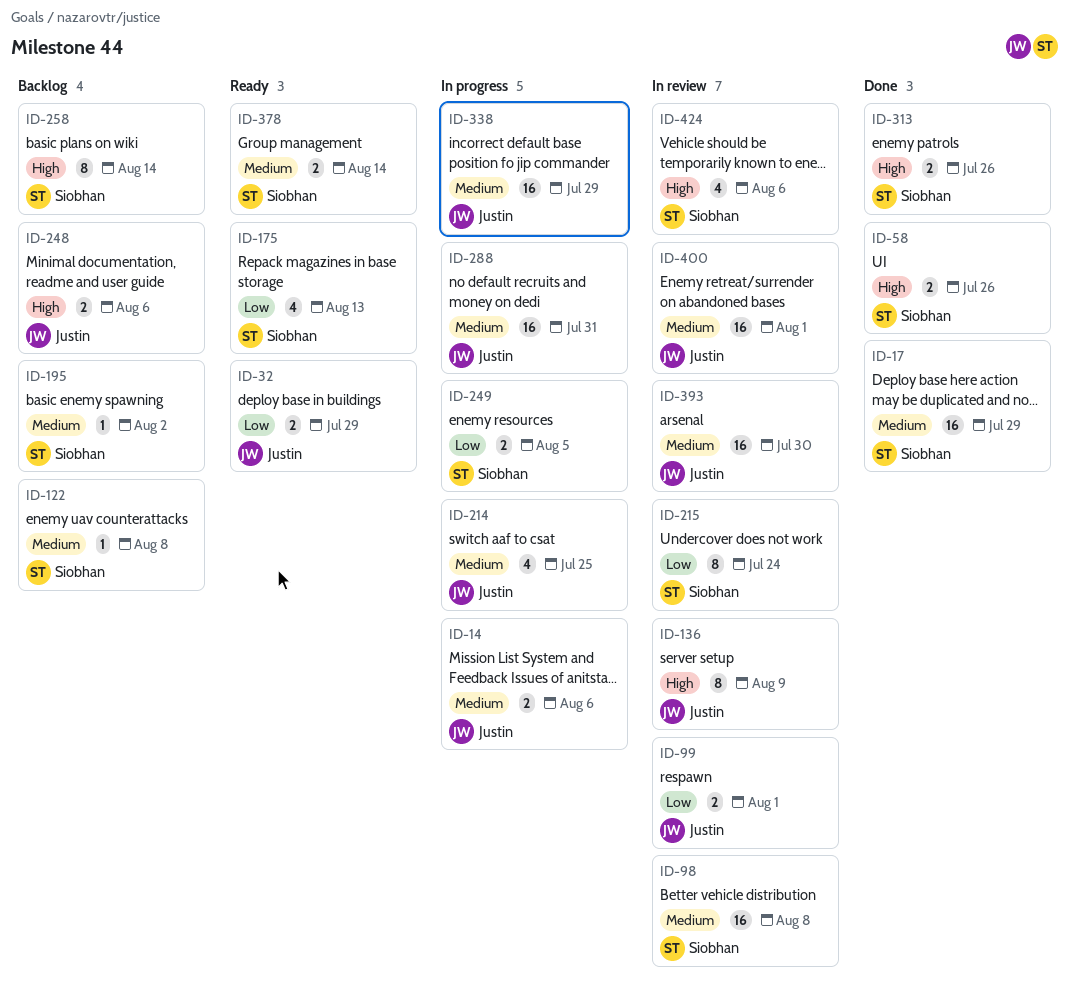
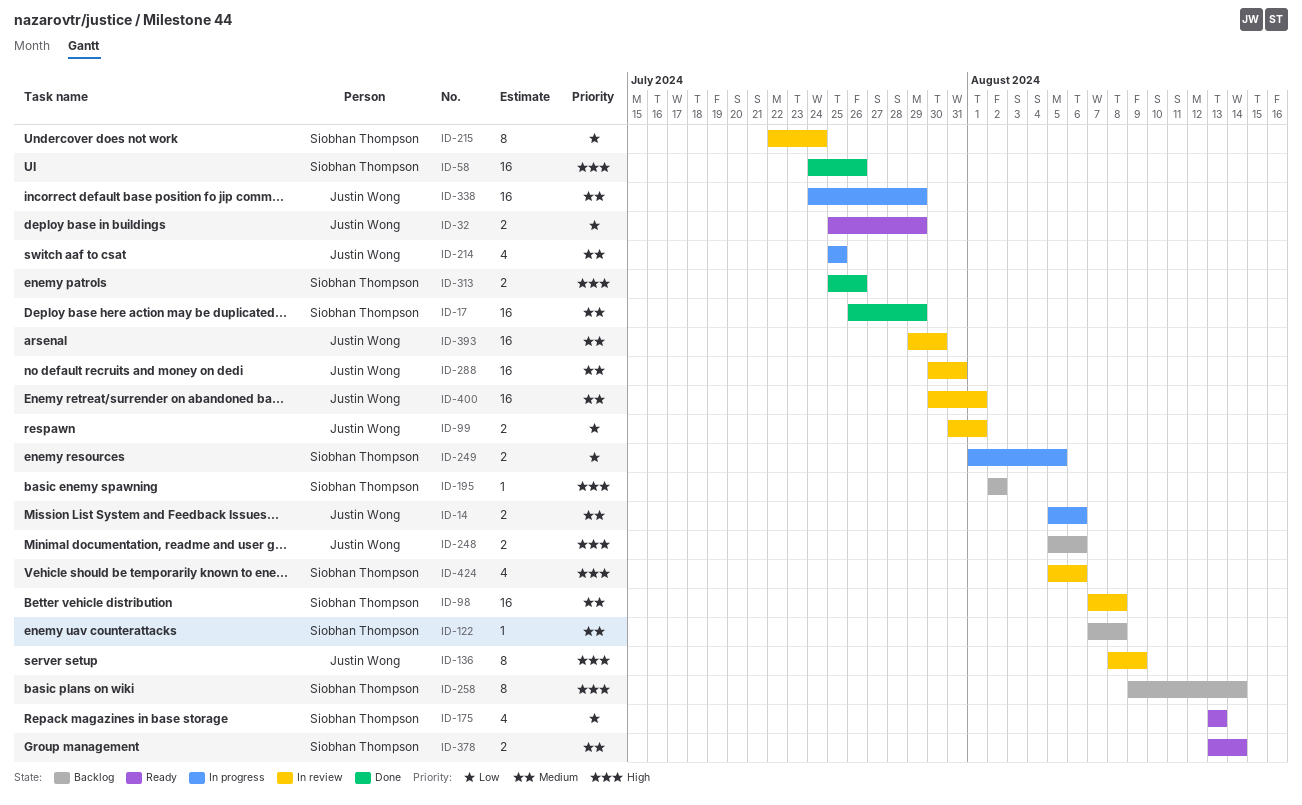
ID-58, estimate: 2 -> 16
ID-195, priority: Medium -> High
ID-288, status: In progress -> In review

